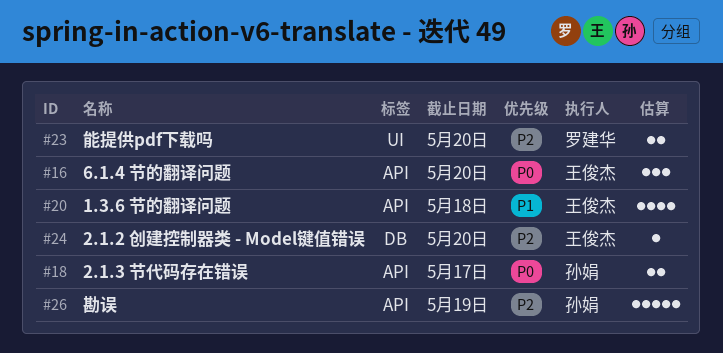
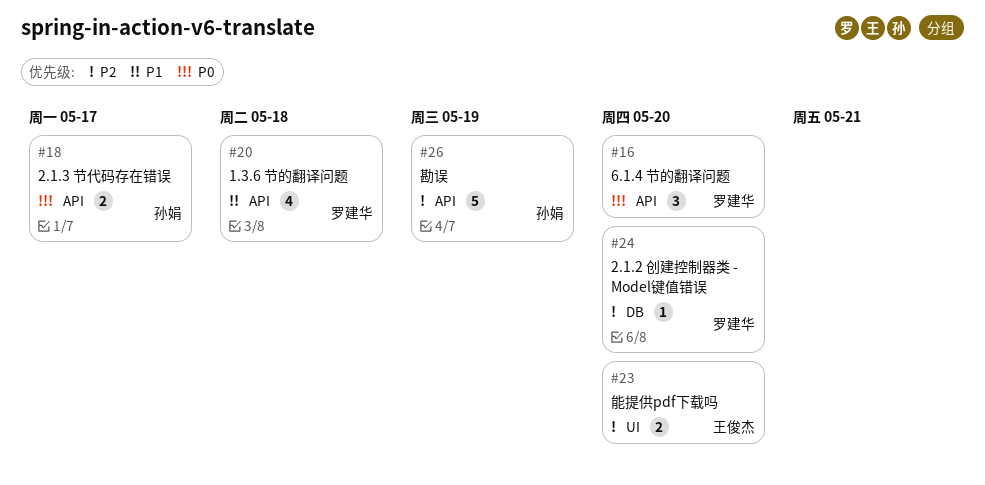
#16, owner: 王俊杰 -> 罗建华
#20, owner: 王俊杰 -> 罗建华
#23, owner: 罗建华 -> 王俊杰
#24, owner: 王俊杰 -> 罗建华

